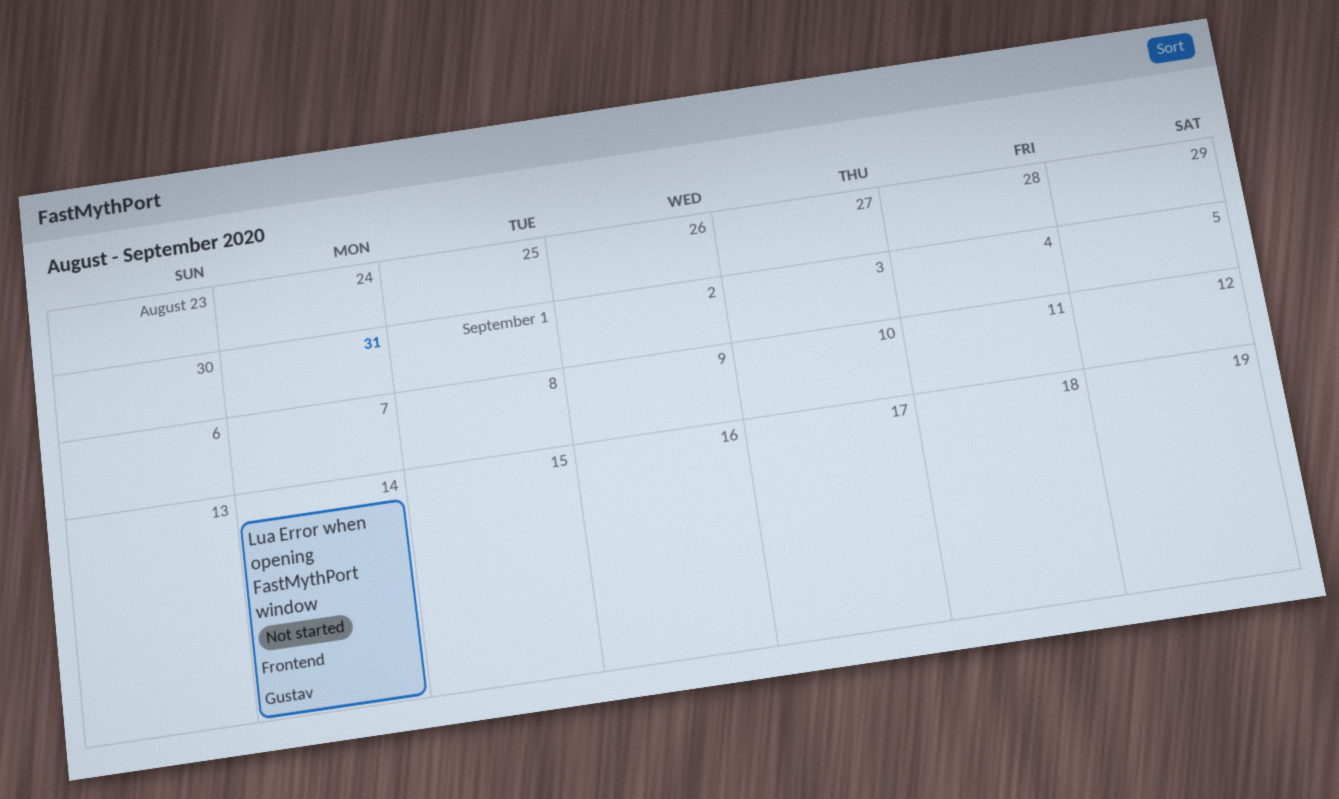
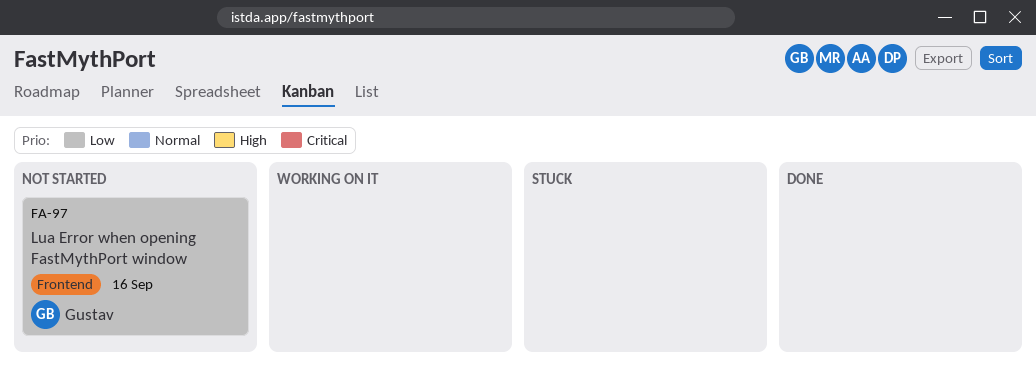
Lua Error when opening FastMythPort window, due: Sep 14 -> Sep 16

